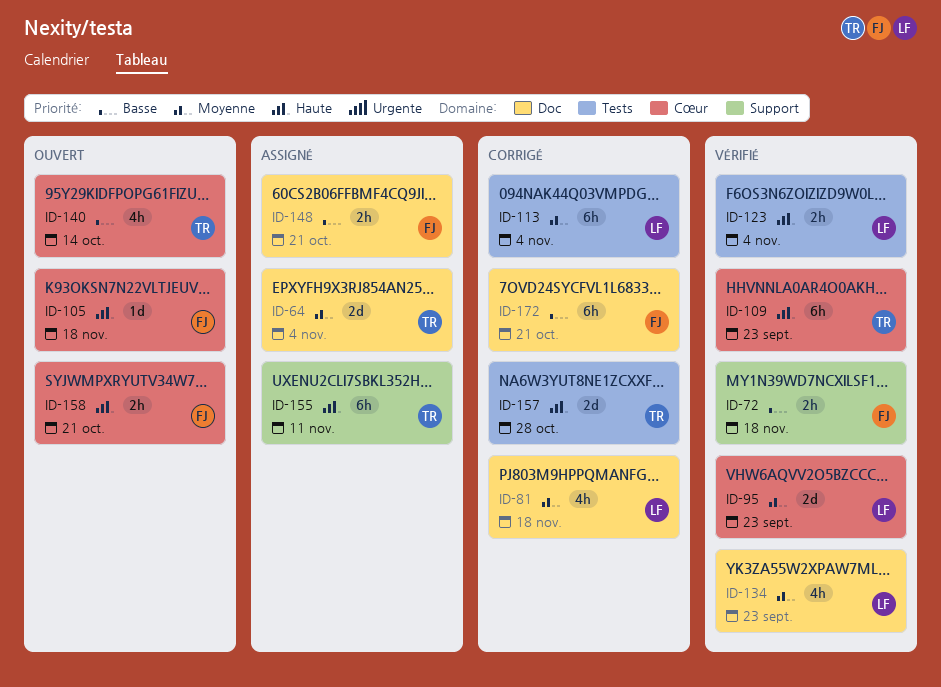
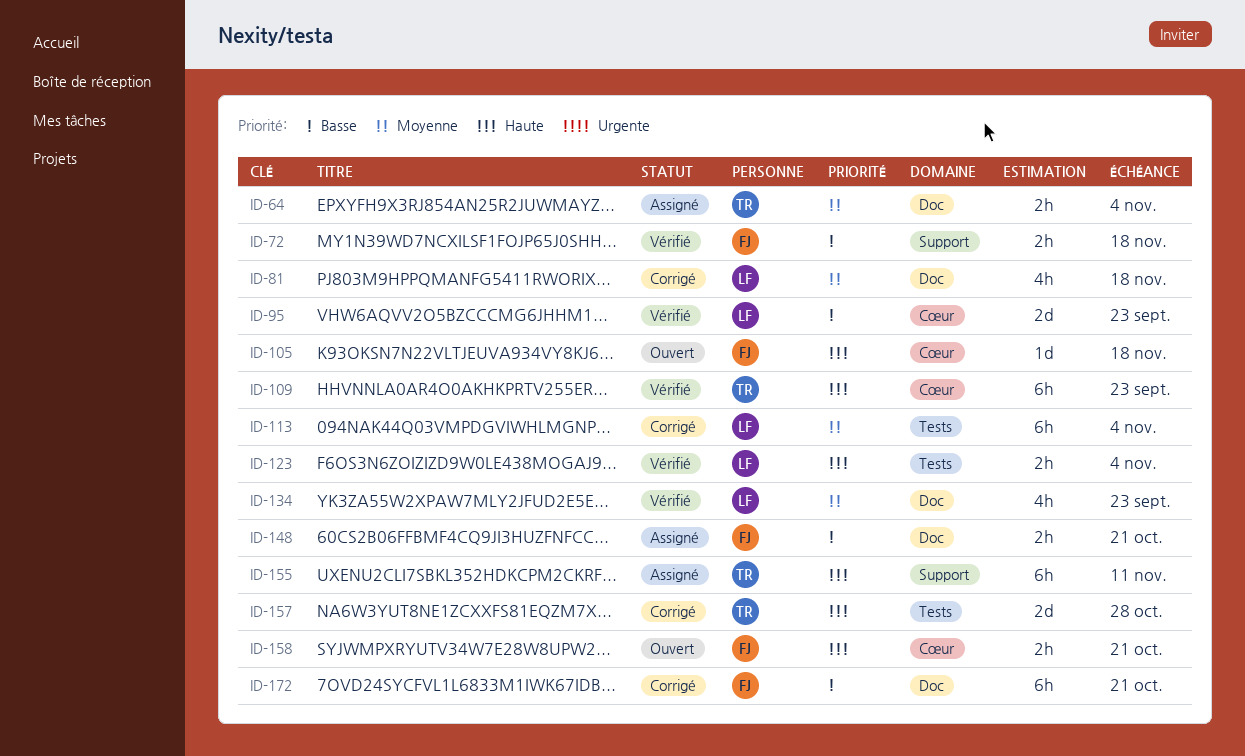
ID-64, estimate: 2d -> 2h
ID-95, priority: Moyenne -> Basse
ID-140: present -> none

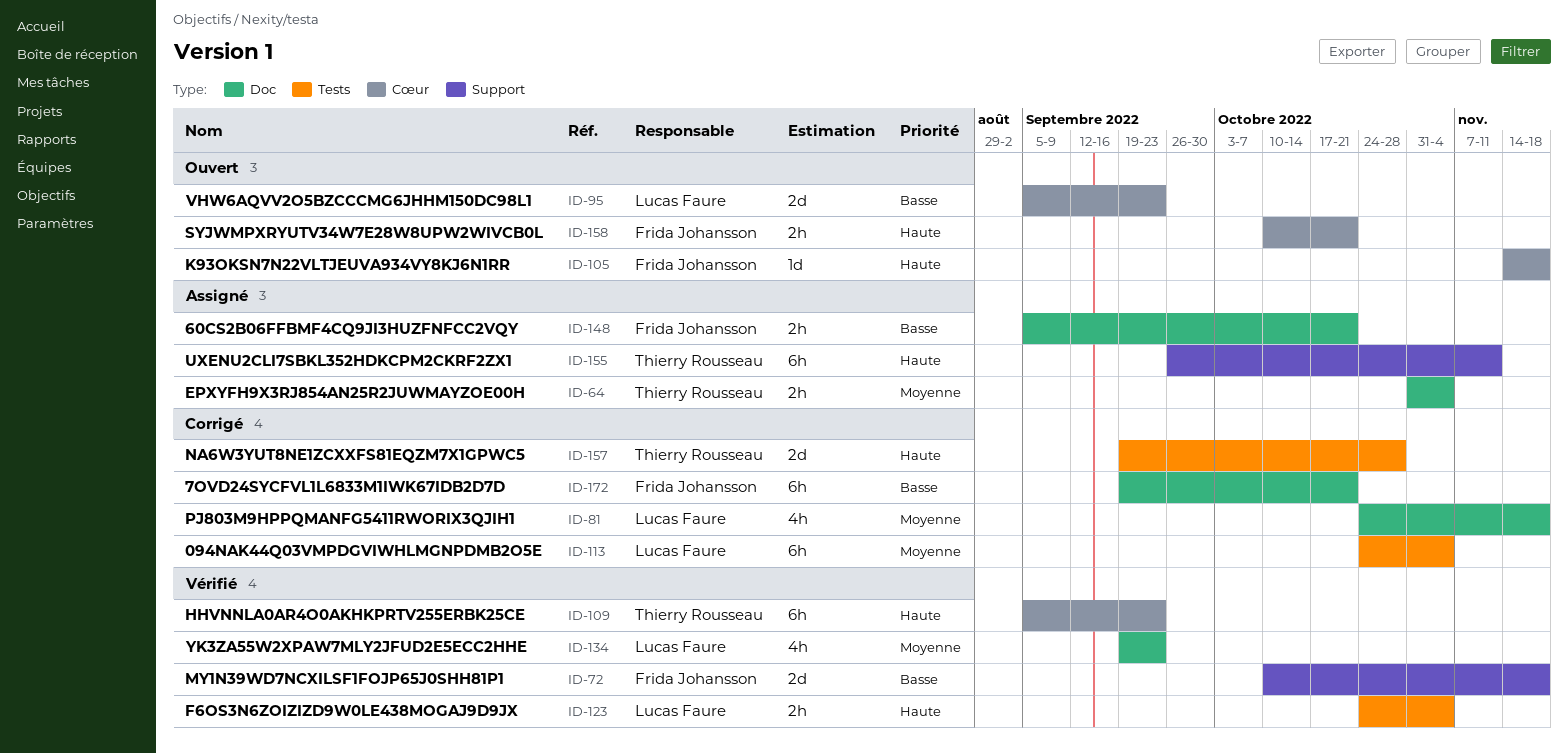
ID-72, estimate: 2h -> 2d
ID-95, status: Vérifié -> Ouvert

